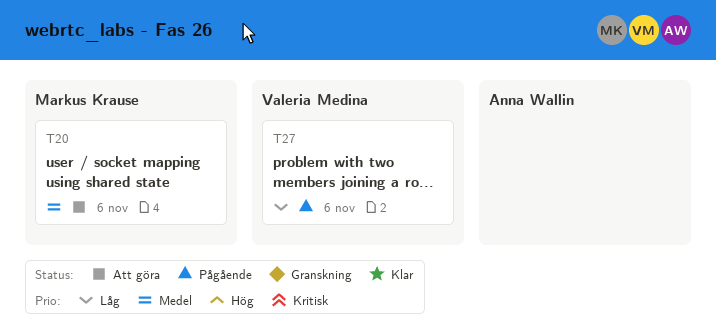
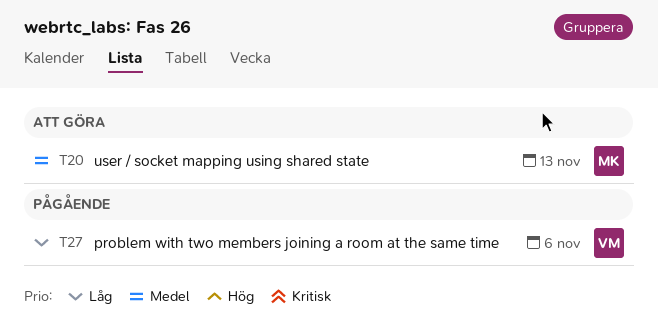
T20, due: Nov 6 -> Nov 13

